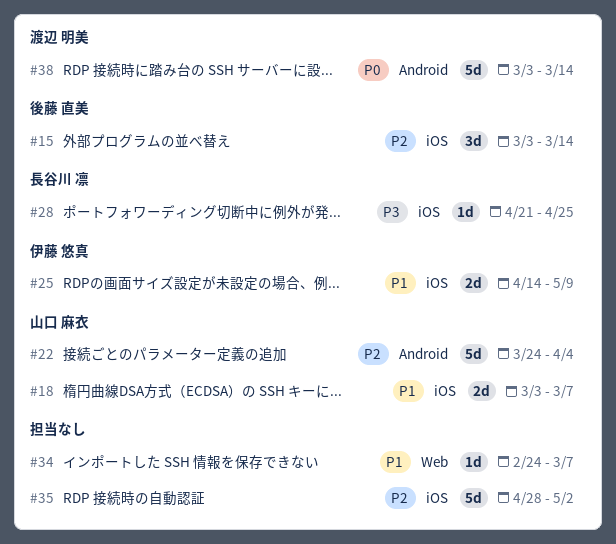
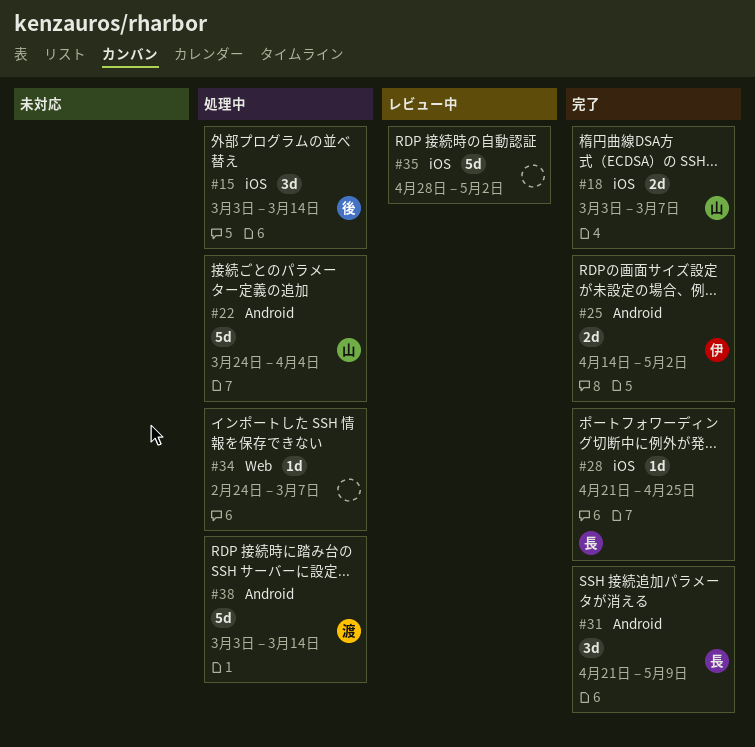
#25, label: iOS -> Android
#25, due: May 9 -> May 2
#31: none -> present

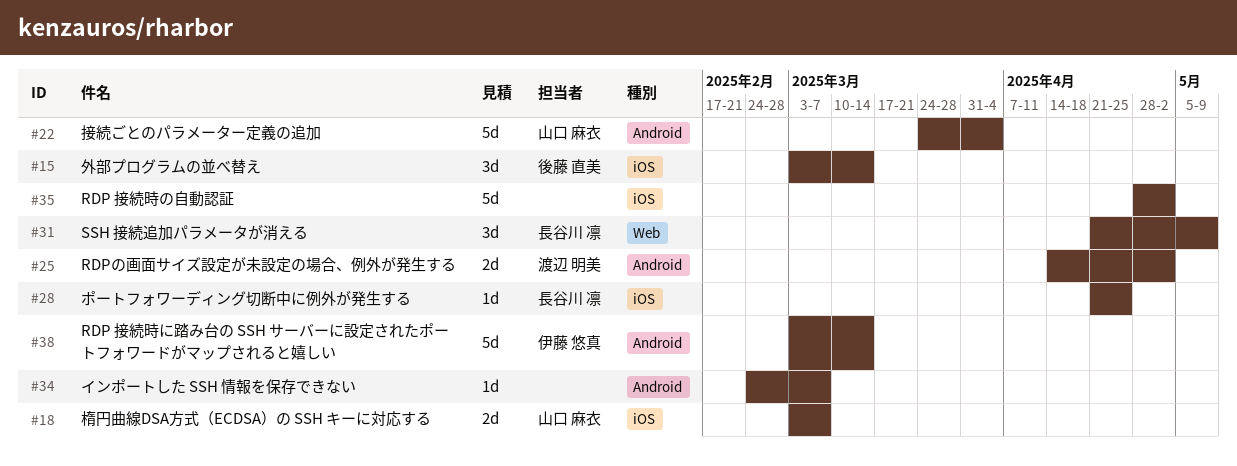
#25, owner: 伊藤 悠真 -> 渡辺 明美
#31, label: Android -> Web
#34, label: Web -> Android
#38, owner: 渡辺 明美 -> 伊藤 悠真

